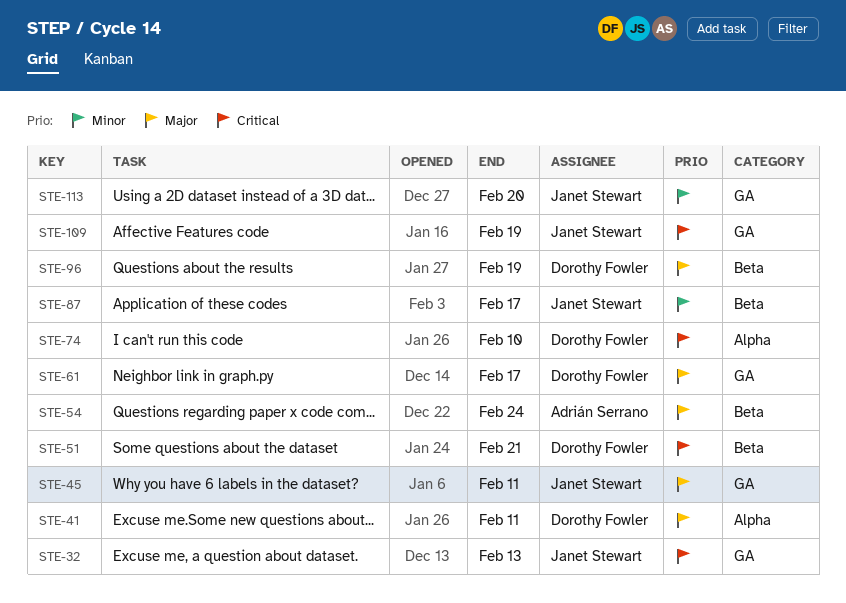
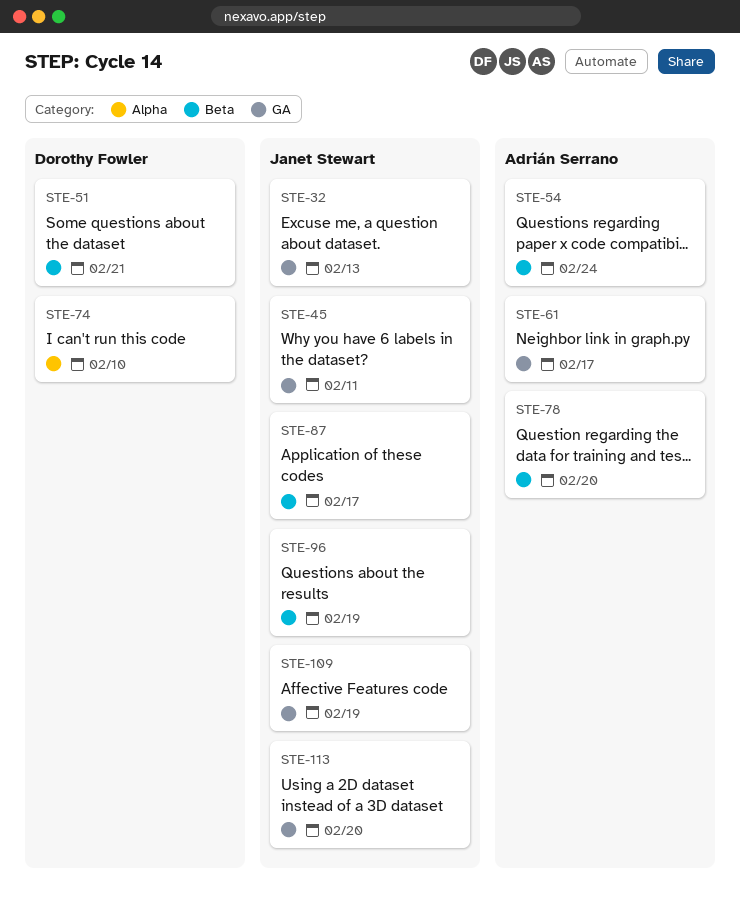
STE-41: present -> none
STE-61, owner: Dorothy Fowler -> Adrián Serrano
STE-78: none -> present
STE-96, owner: Dorothy Fowler -> Janet Stewart

